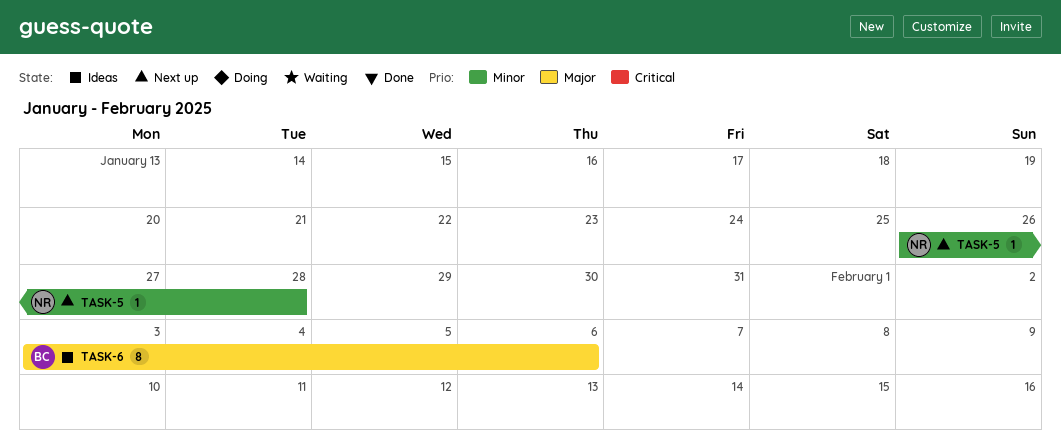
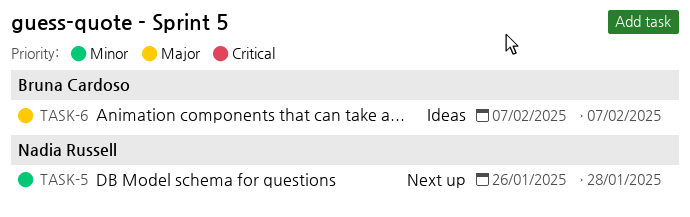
TASK-6, start: Feb 3 -> Feb 7
TASK-6, due: Feb 6 -> Feb 7

